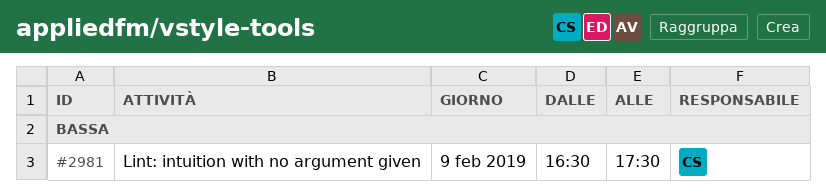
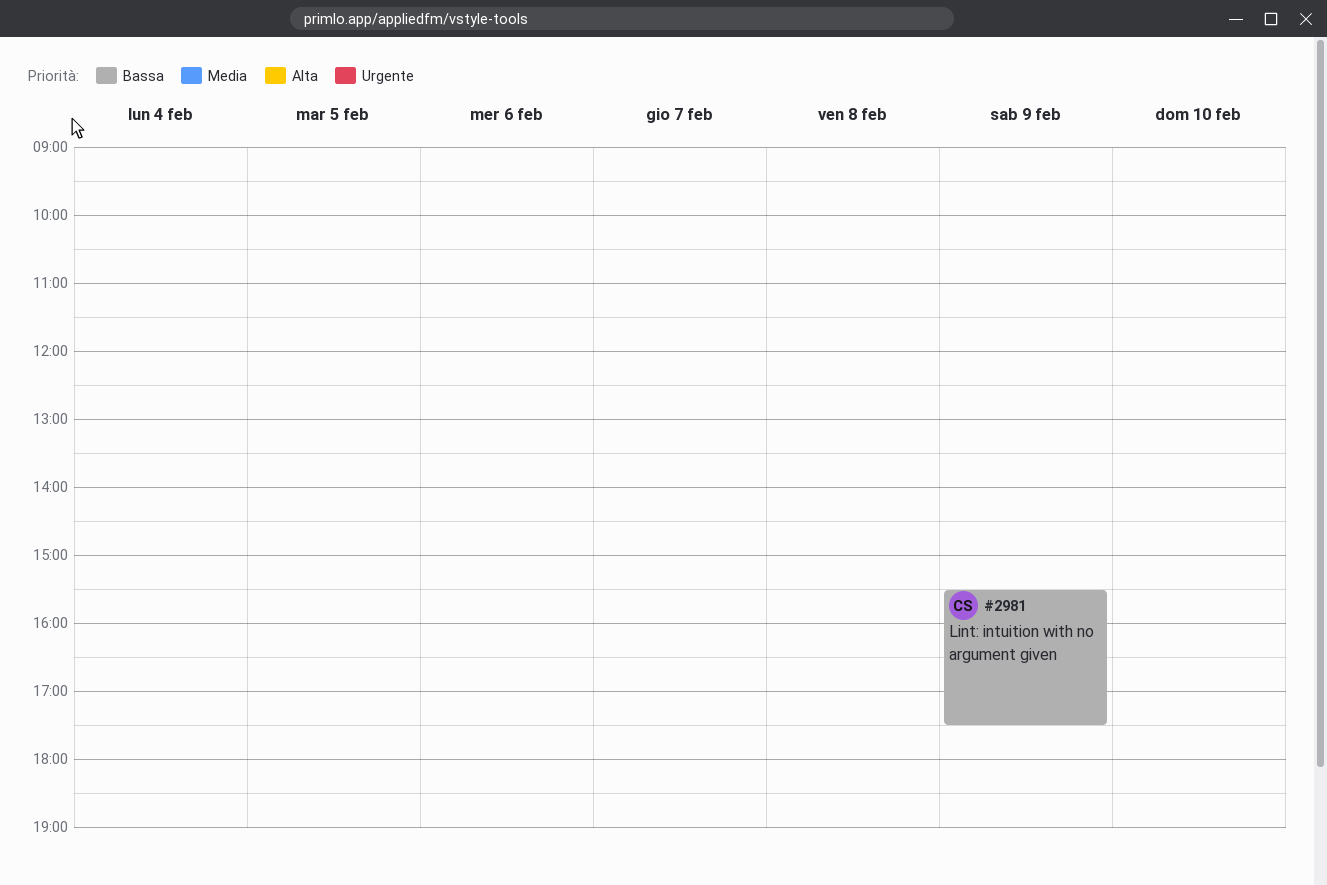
#2981, begins: 16:30 -> 15:30

